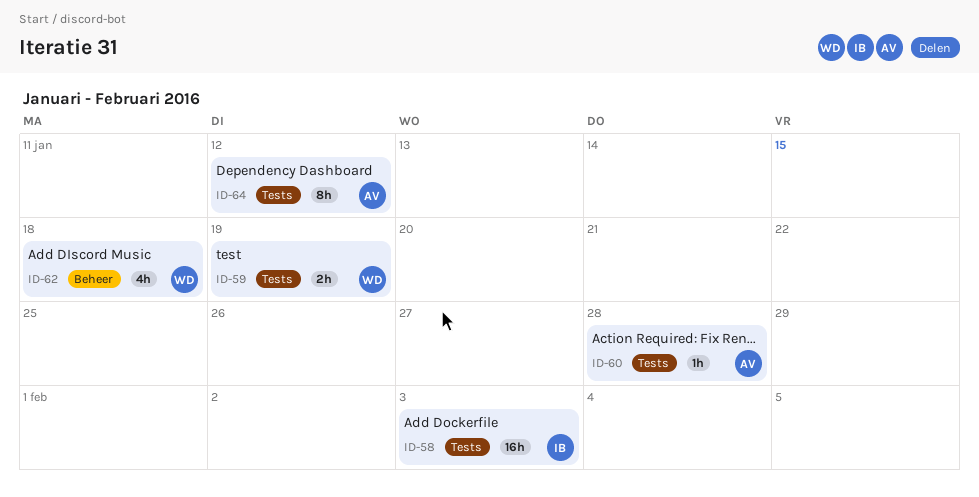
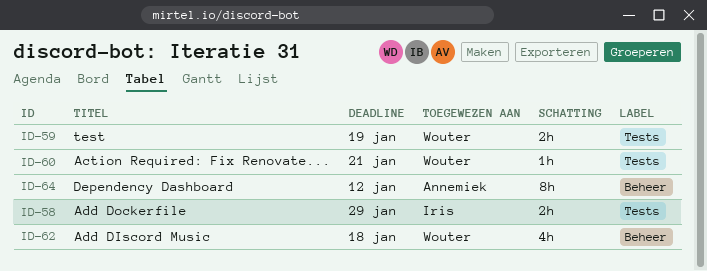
ID-58, estimate: 16h -> 2h
ID-58, due: Feb 3 -> Jan 29
ID-60, owner: Annemiek -> Wouter
ID-60, due: Jan 28 -> Jan 21
ID-64, label: Tests -> Beheer

